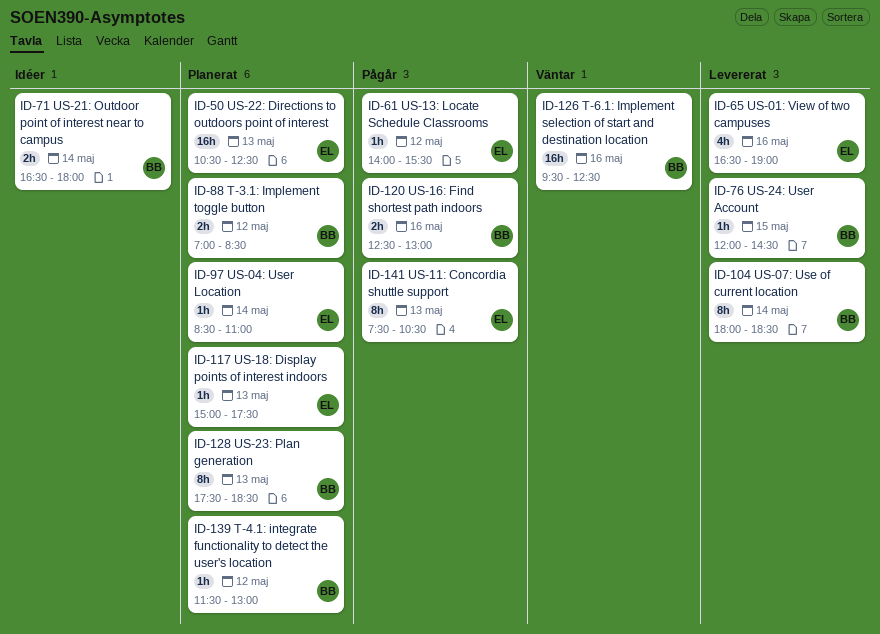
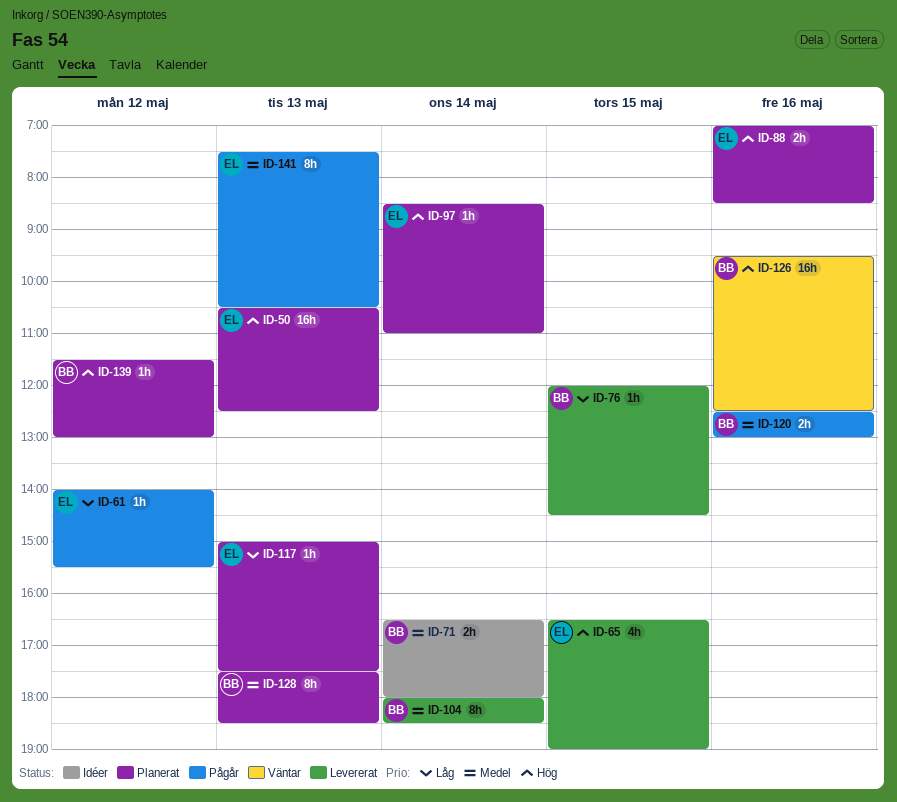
ID-65, day: May 16 -> May 15
ID-88, owner: BB -> EL
ID-88, day: May 12 -> May 16

